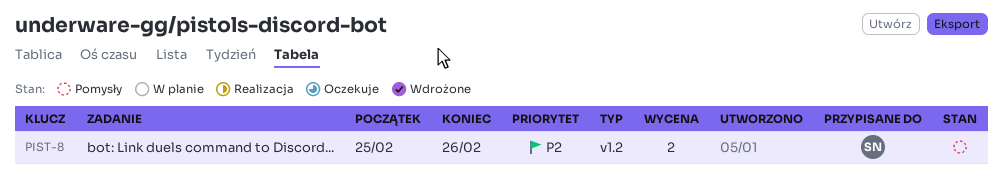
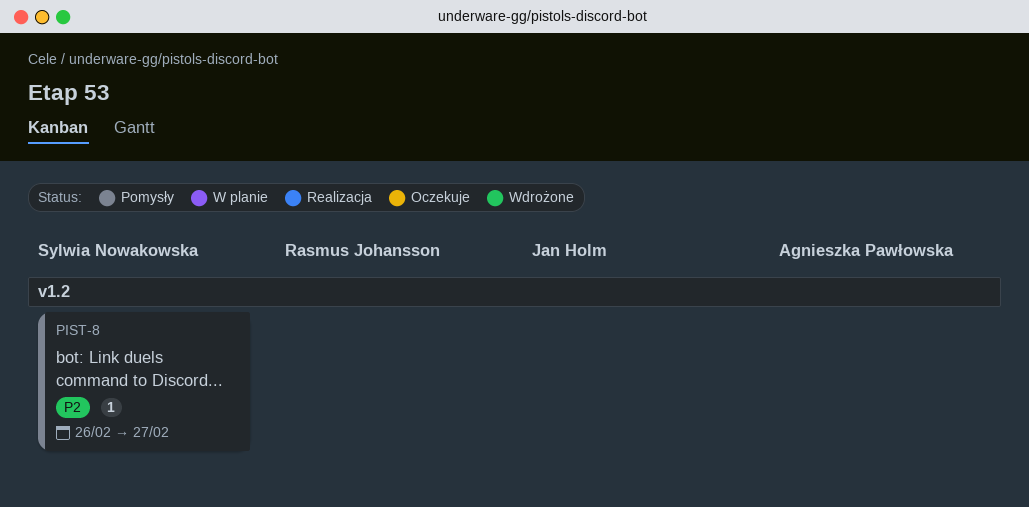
PIST-8, estimate: 2 -> 1
PIST-8, start: Feb 25 -> Feb 26
PIST-8, due: Feb 26 -> Feb 27

